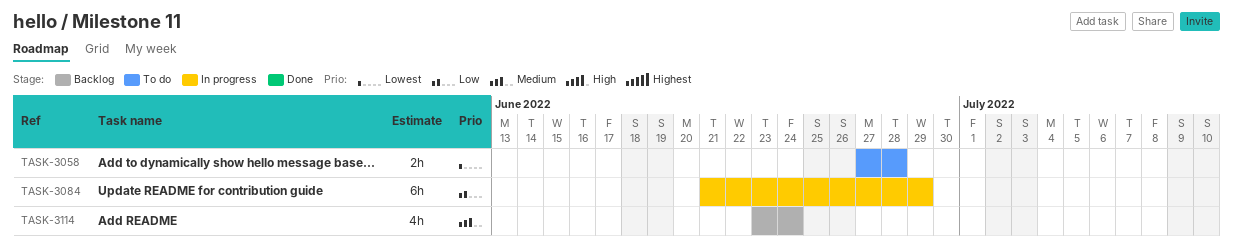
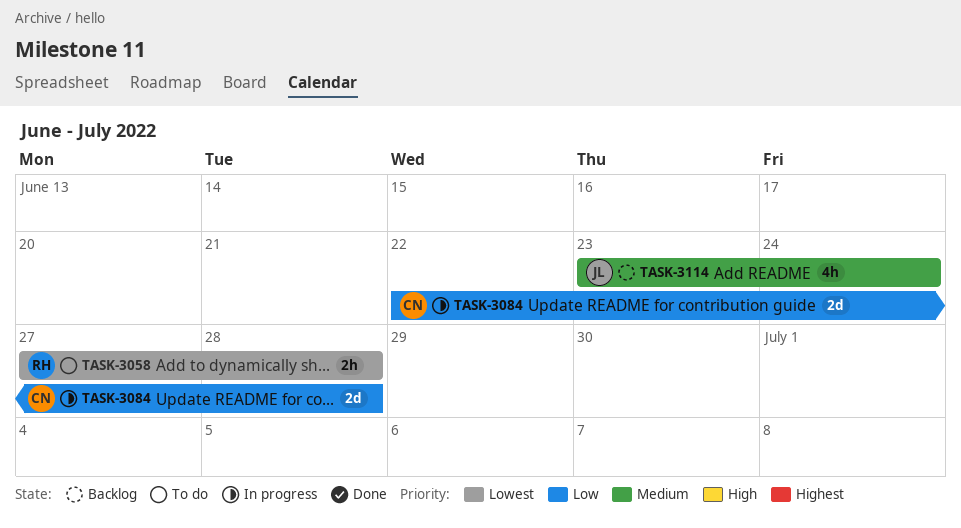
TASK-3084, estimate: 6h -> 2d
TASK-3084, start: Jun 21 -> Jun 22
TASK-3084, due: Jun 29 -> Jun 28

